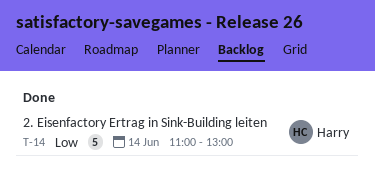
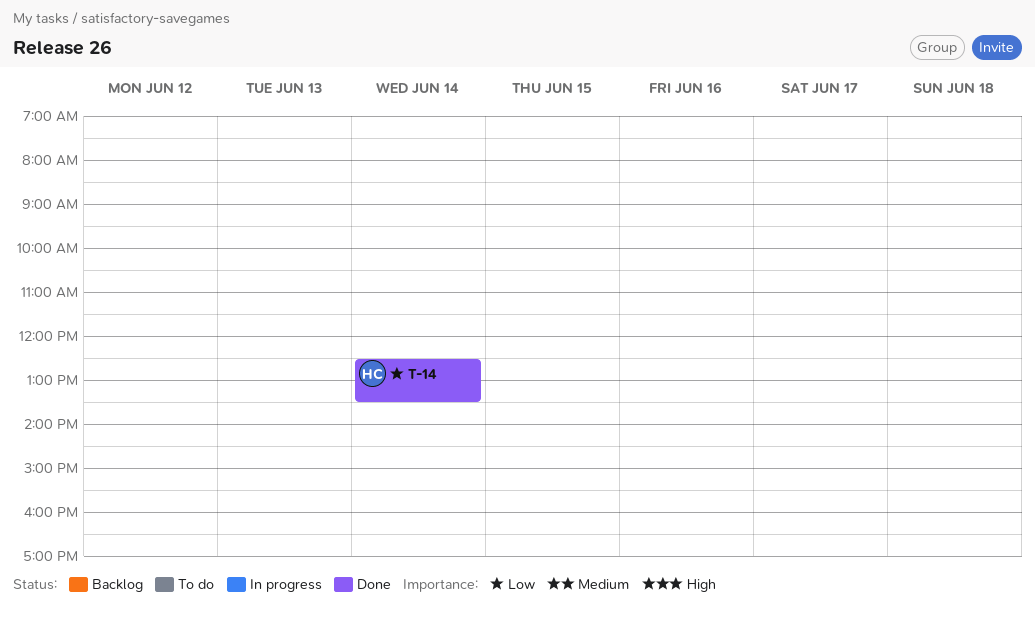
T-14, begins: 11:00 -> 12:30
T-14, ends: 13:00 -> 13:30

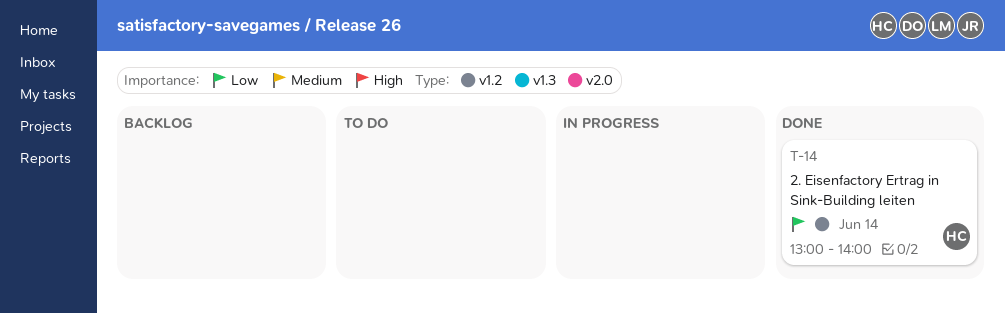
T-14, begins: 12:30 -> 13:00
T-14, ends: 13:30 -> 14:00

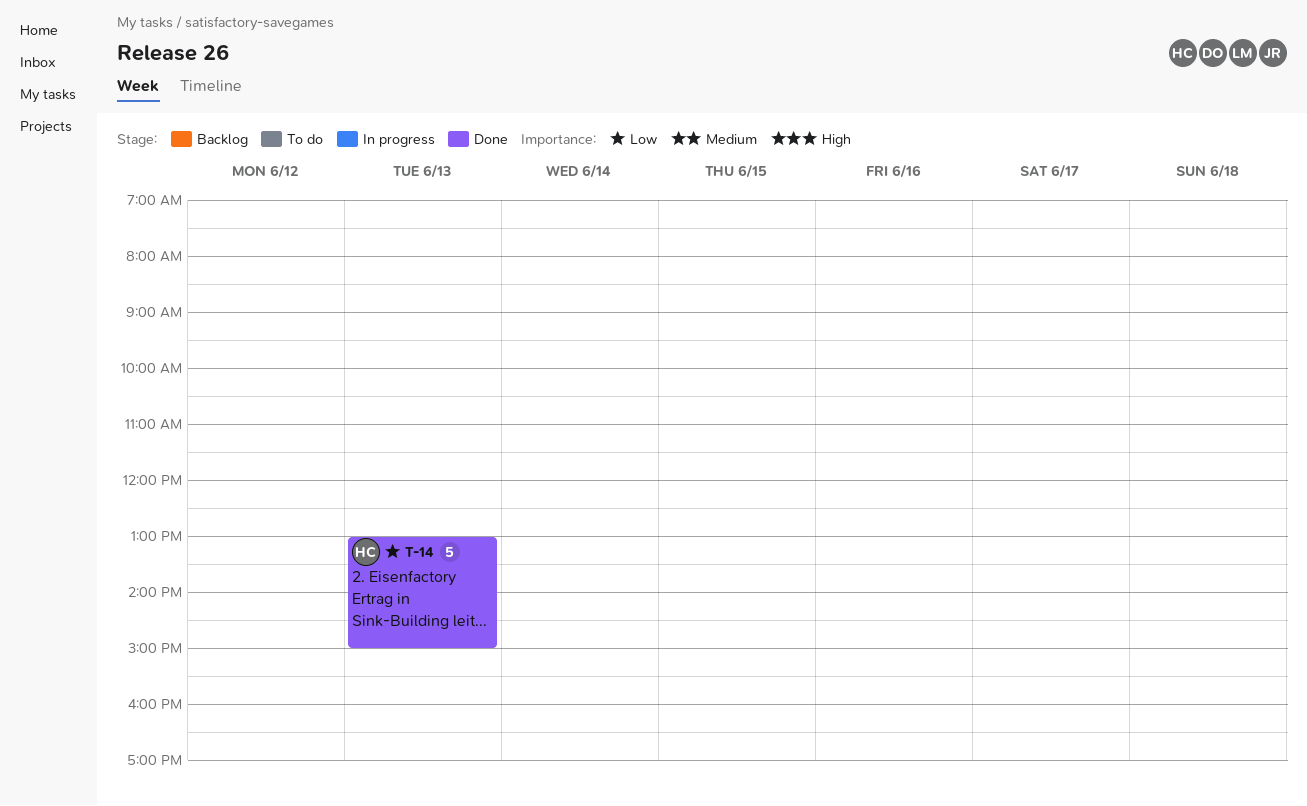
T-14, day: Jun 14 -> Jun 13
T-14, ends: 14:00 -> 15:00

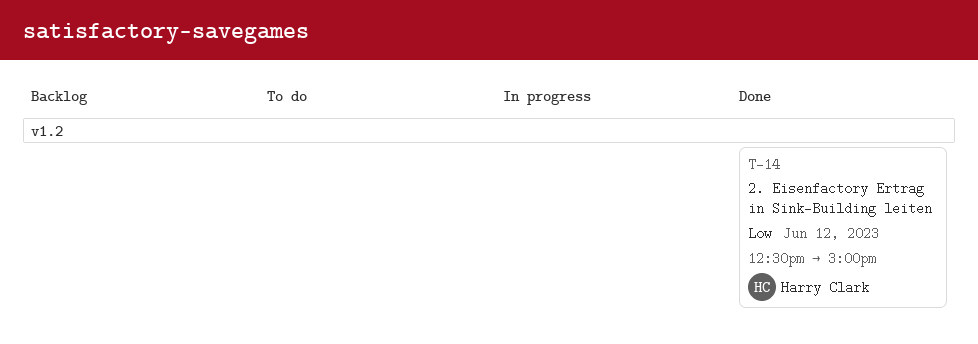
T-14, day: Jun 13 -> Jun 12
T-14, begins: 13:00 -> 12:30

